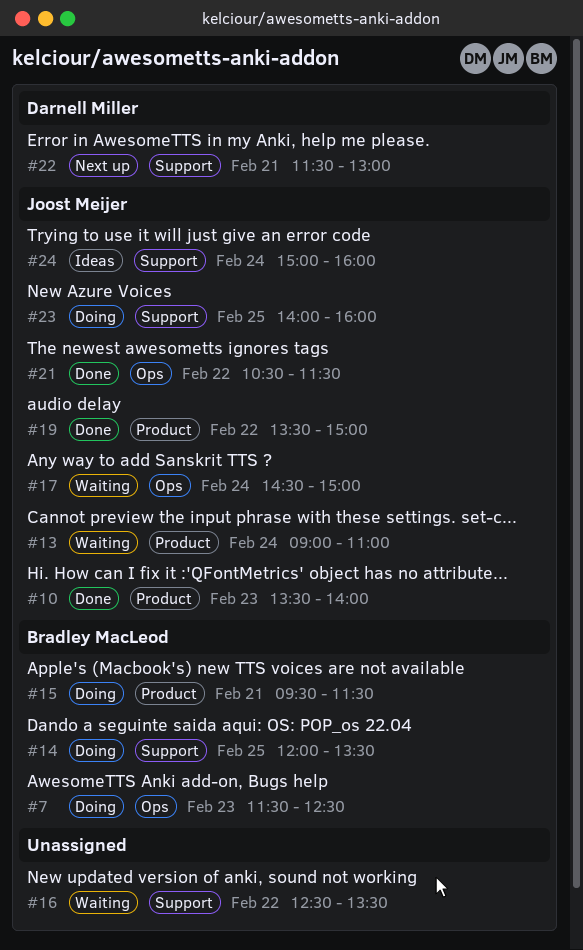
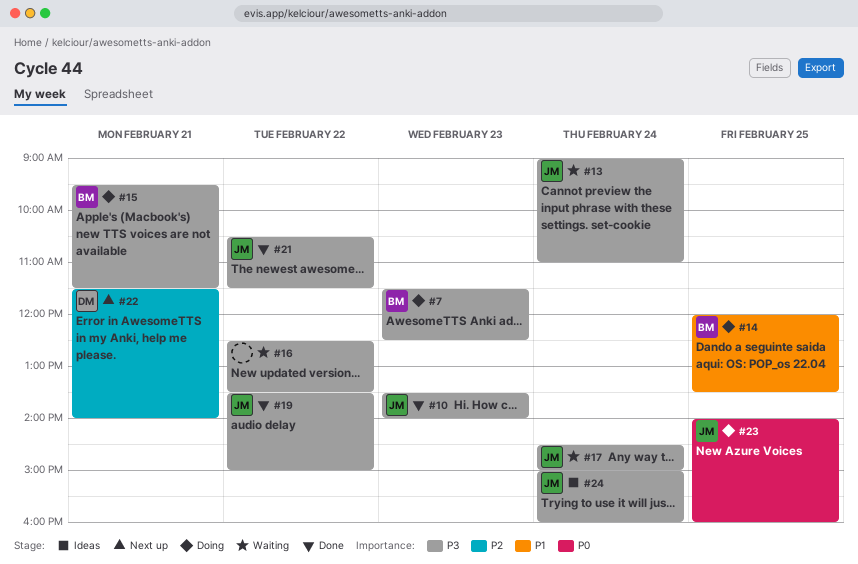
#22, ends: 13:00 -> 14:00

